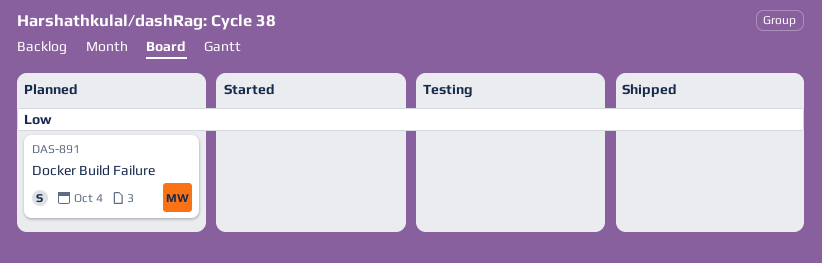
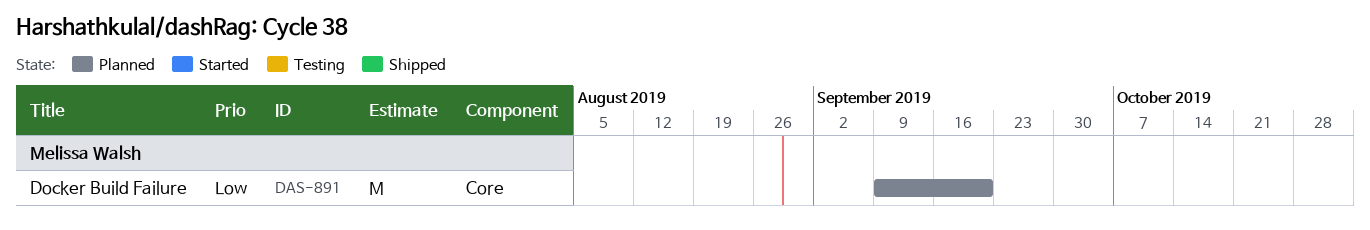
DAS-891, estimate: S -> M
DAS-891, due: Oct 4 -> Sep 20

